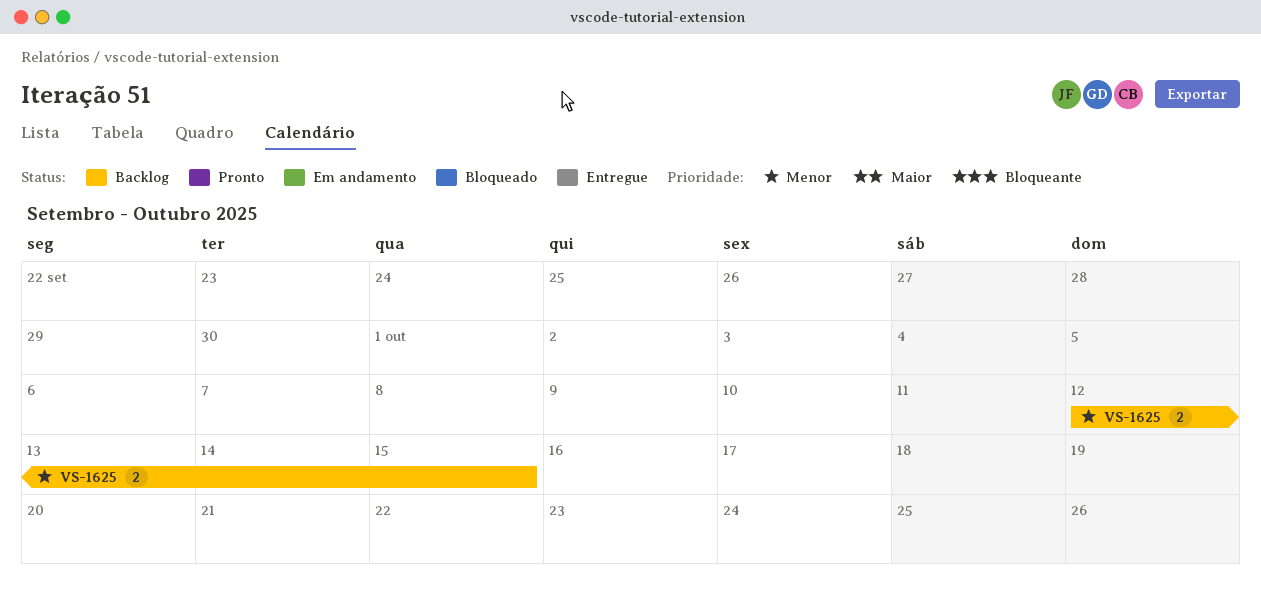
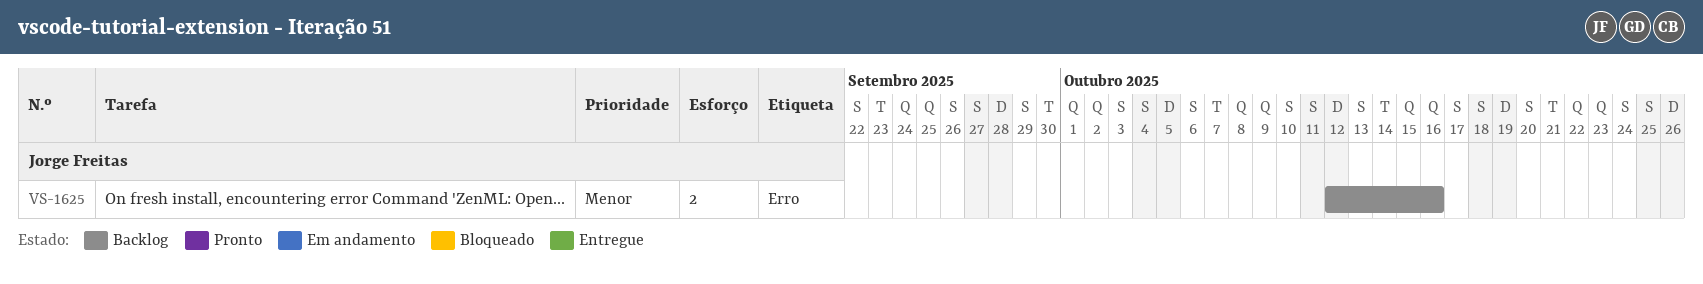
VS-1625, due: Oct 15 -> Oct 16

